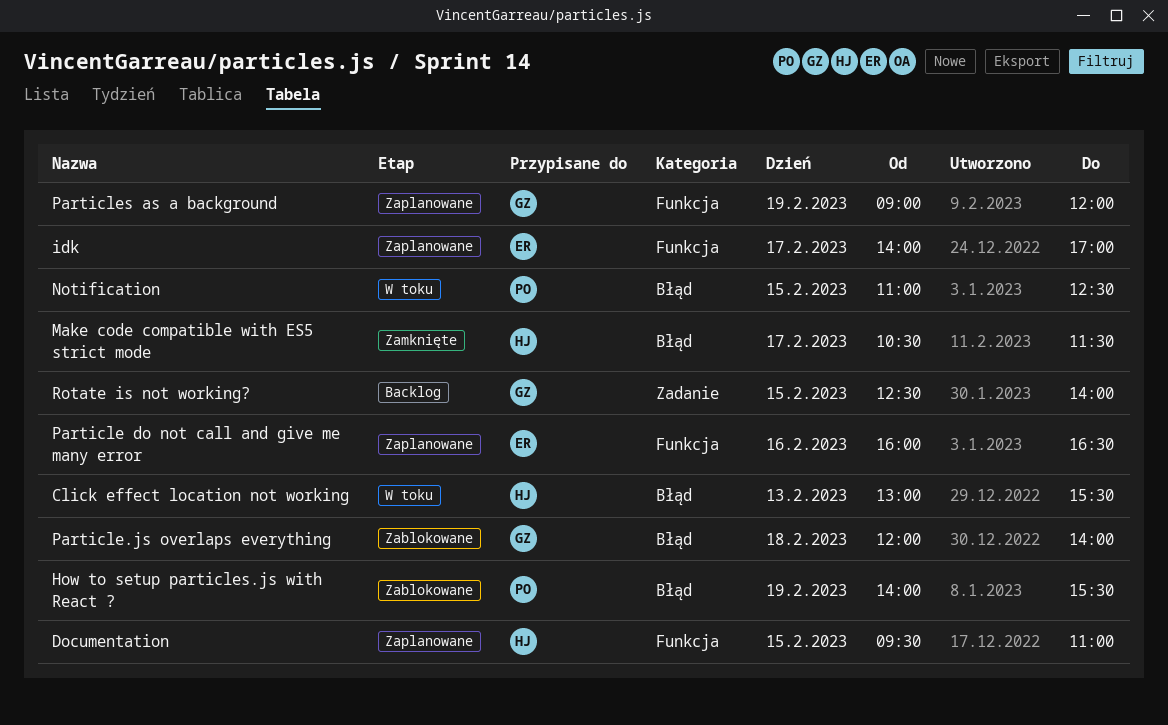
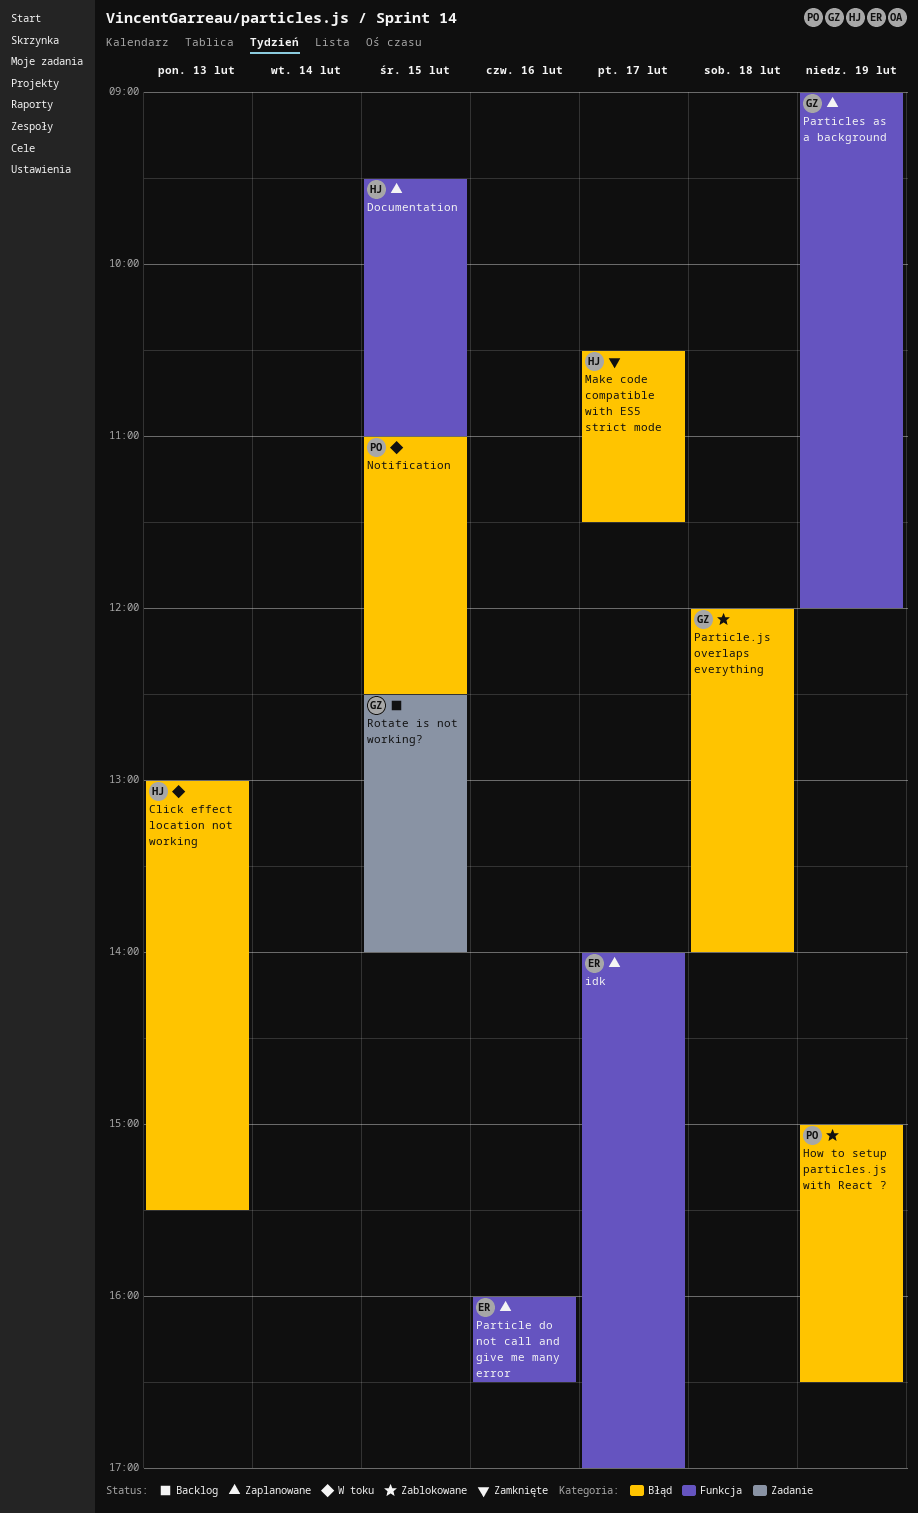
How to setup particles.js with React ?, begins: 14:00 -> 15:00
How to setup particles.js with React ?, ends: 15:30 -> 16:30

